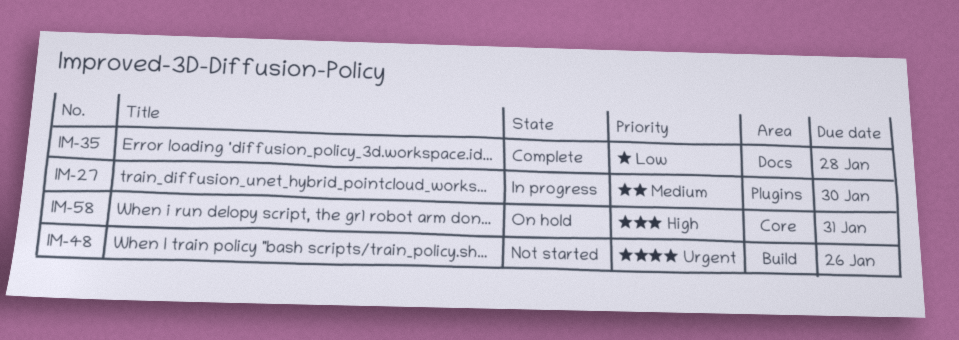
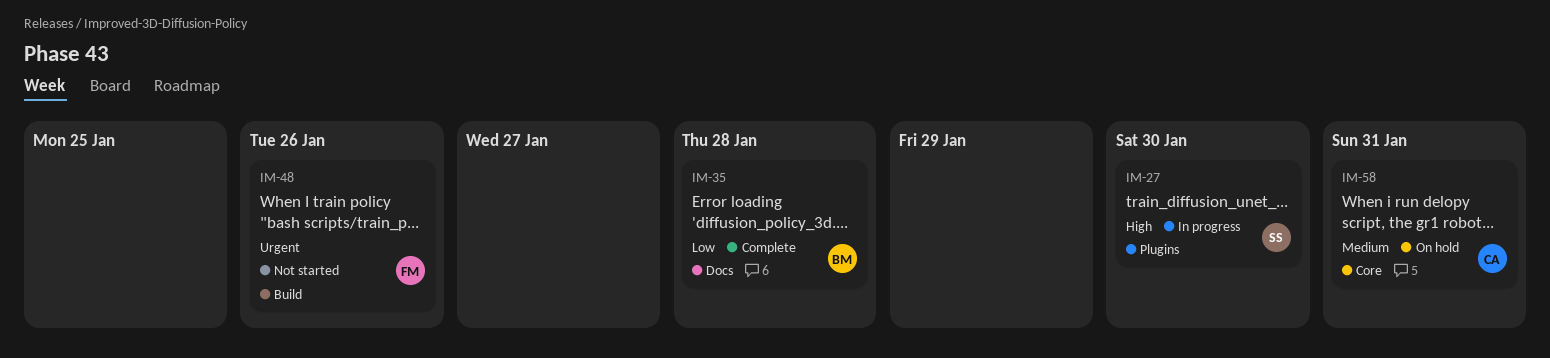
IM-27, priority: Medium -> High
IM-58, priority: High -> Medium

